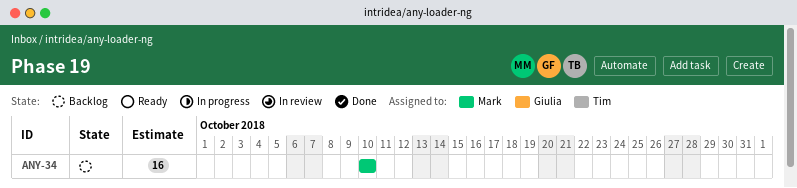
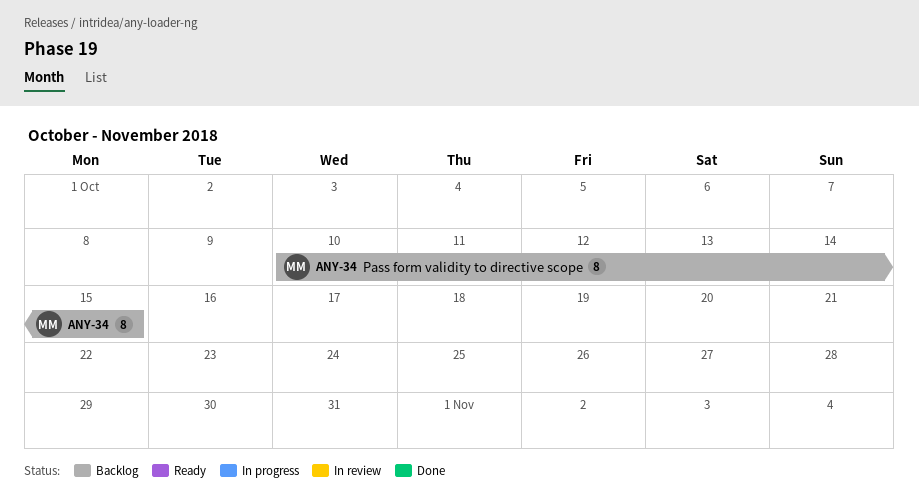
ANY-34, estimate: 16 -> 8
ANY-34, due: Oct 10 -> Oct 15

